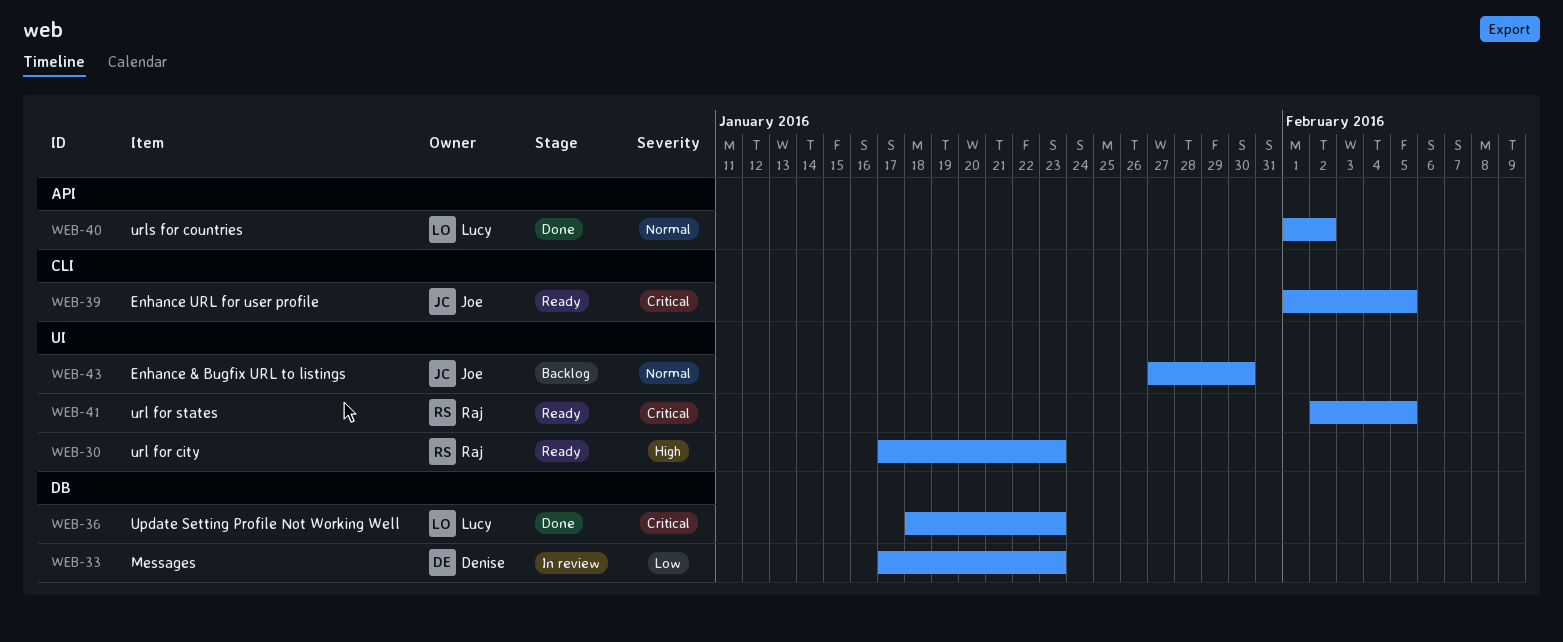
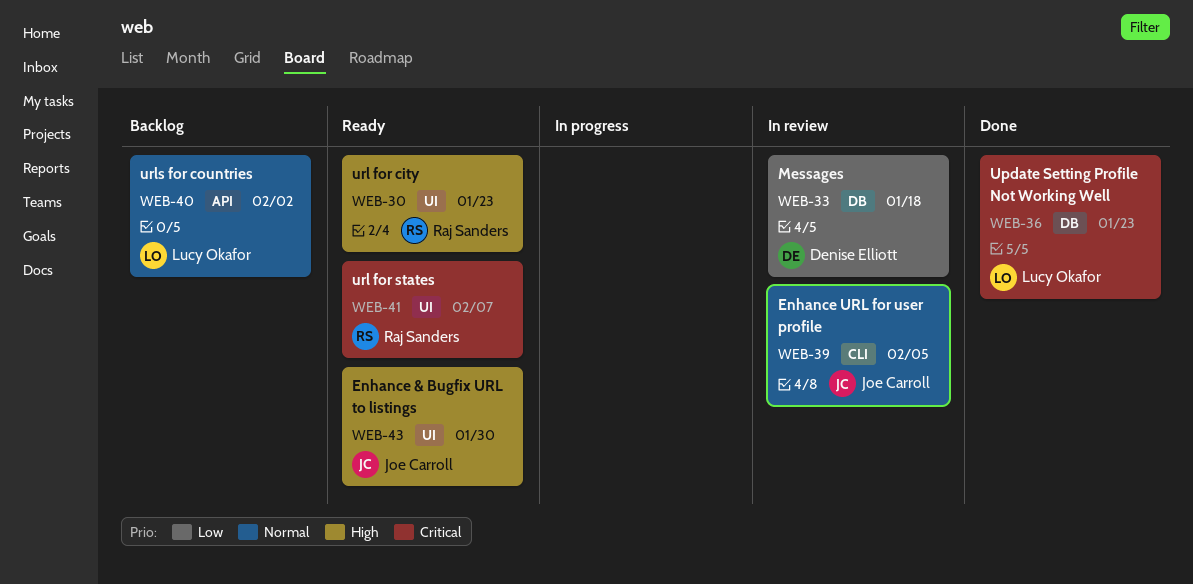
WEB-33, due: Jan 23 -> Jan 18
WEB-39, status: Ready -> In review
WEB-39, priority: Critical -> Normal
WEB-40, status: Done -> Backlog
WEB-41, due: Feb 5 -> Feb 7
WEB-43, status: Backlog -> Ready
WEB-43, priority: Normal -> High

